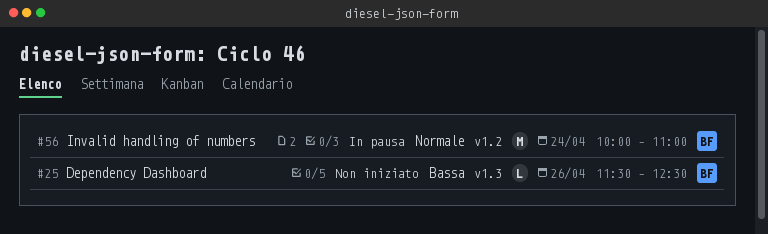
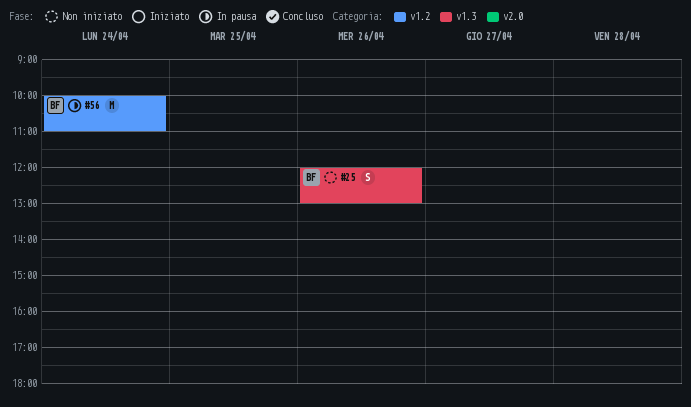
#25, estimate: L -> S
#25, begins: 11:30 -> 12:00
#25, ends: 12:30 -> 13:00

